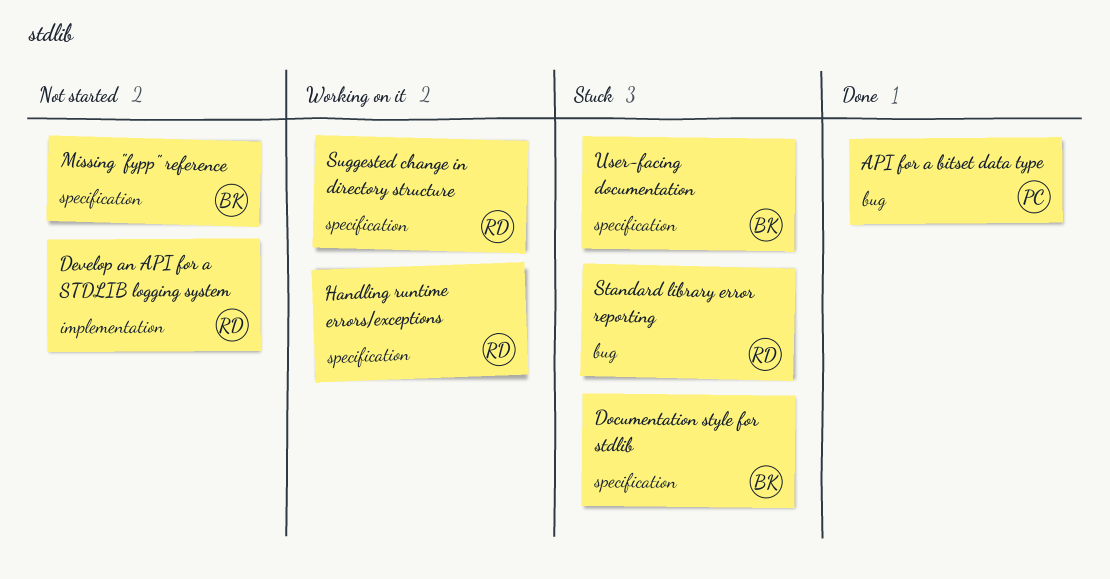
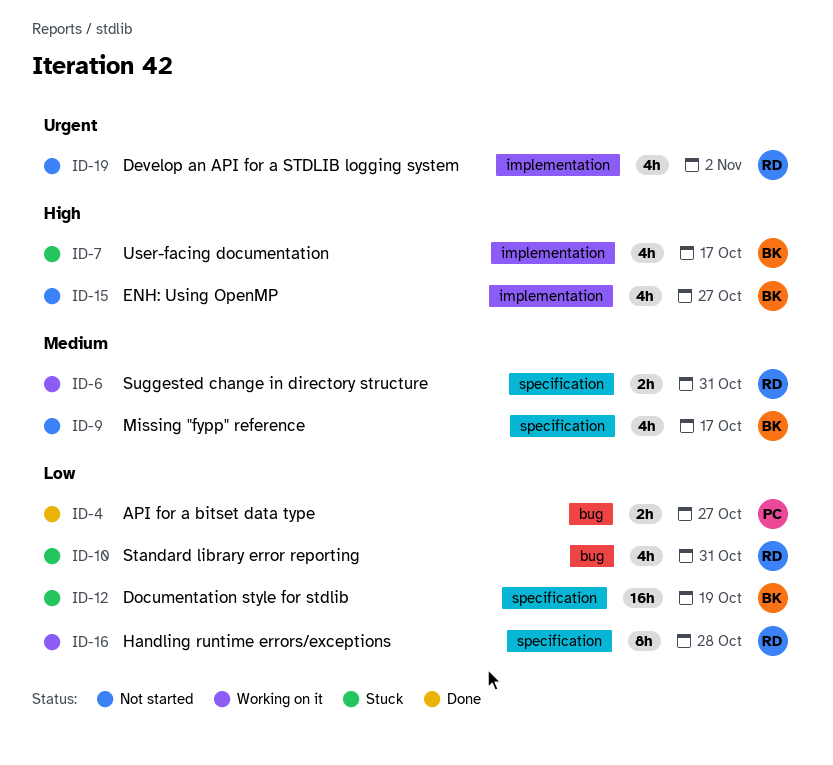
ENH: Using OpenMP: none -> present
User-facing documentation, label: specification -> implementation

